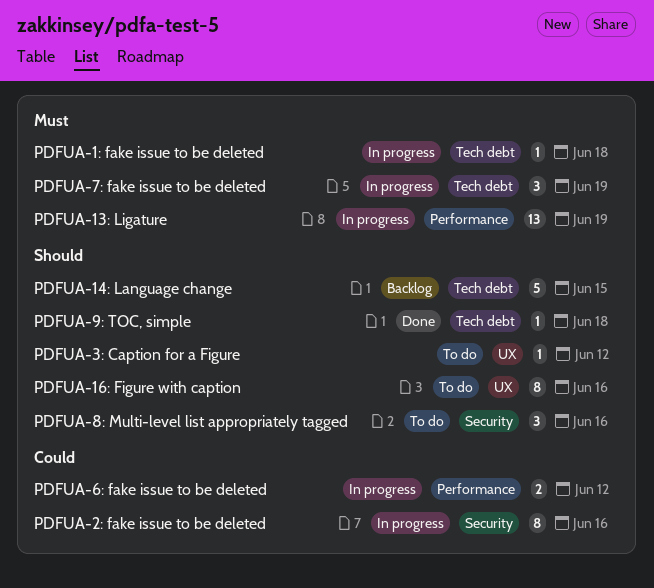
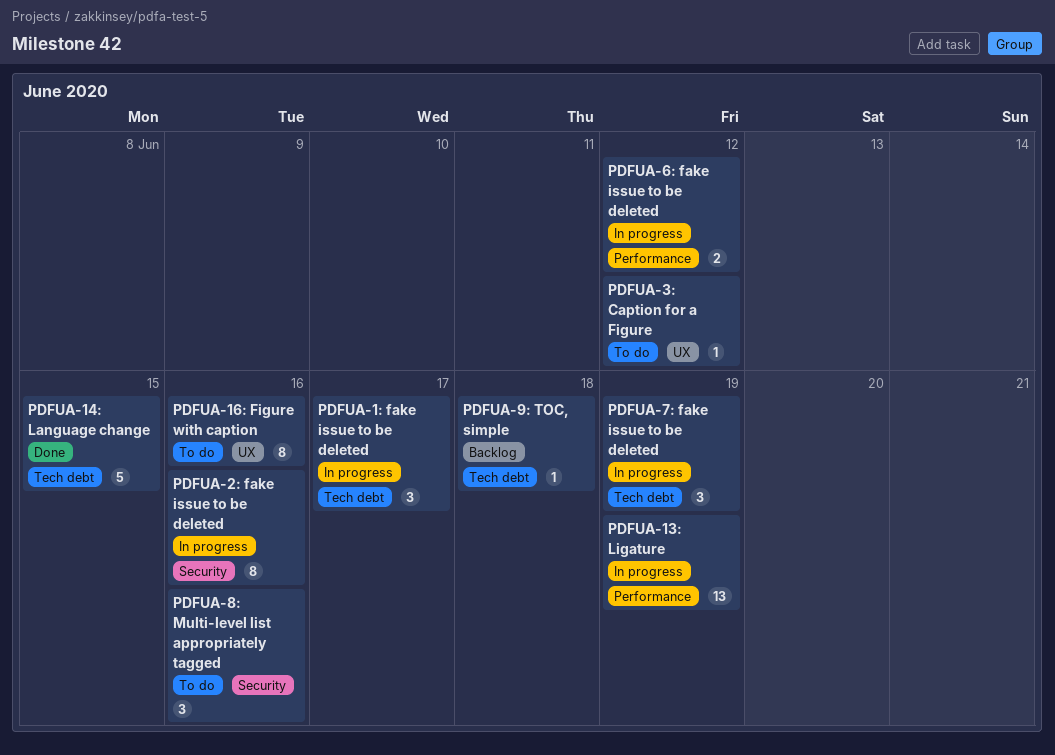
PDFUA-14: Language change, status: Backlog -> Done
PDFUA-1: fake issue to be deleted, estimate: 1 -> 3
PDFUA-1: fake issue to be deleted, due: Jun 18 -> Jun 17
PDFUA-9: TOC, simple, status: Done -> Backlog

